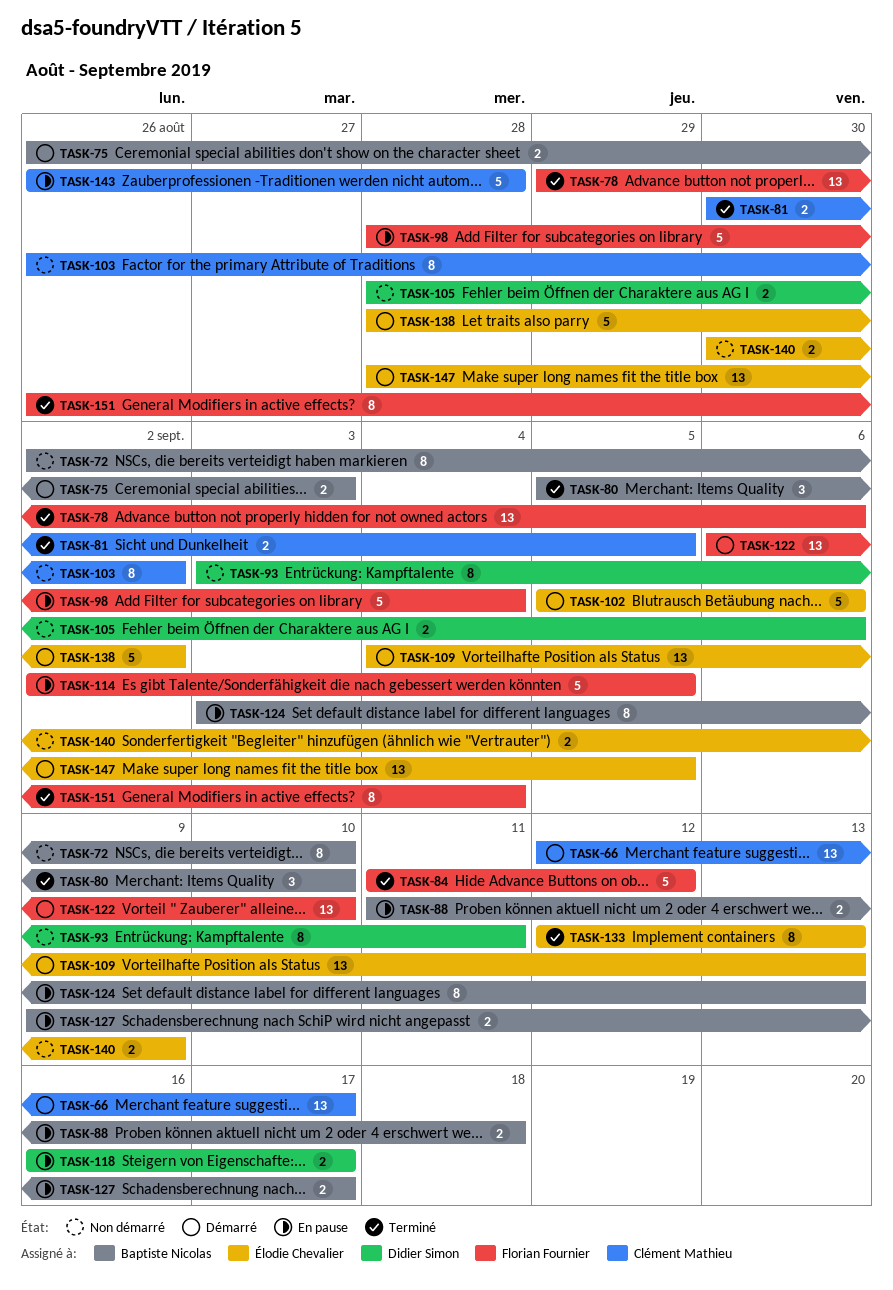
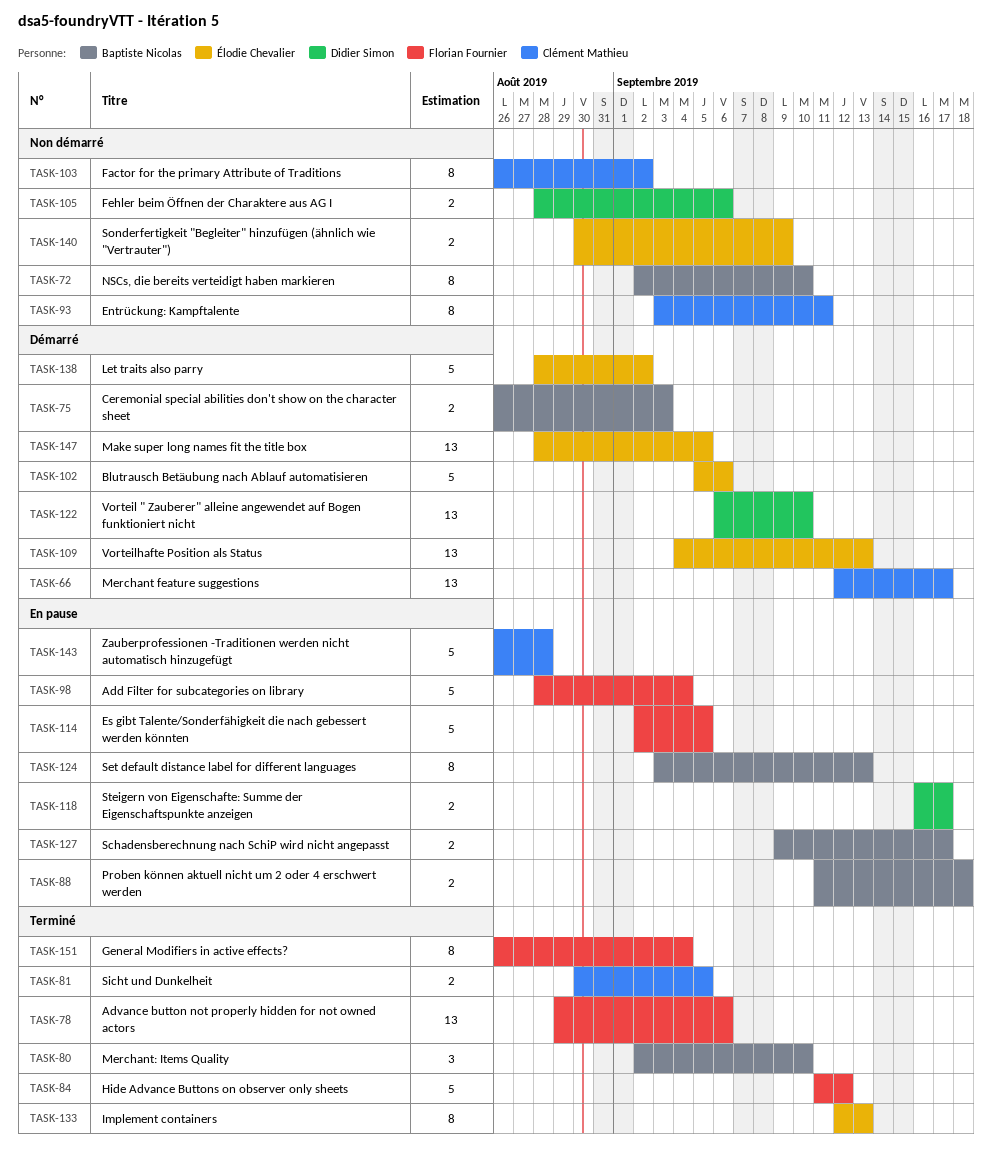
TASK-80, start: Sep 5 -> Sep 2
TASK-93, owner: Didier Simon -> Clément Mathieu
TASK-122, owner: Florian Fournier -> Didier Simon

